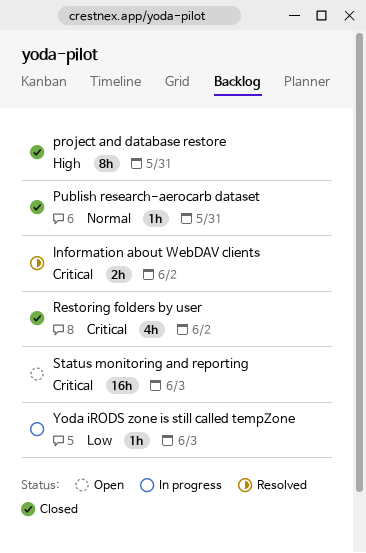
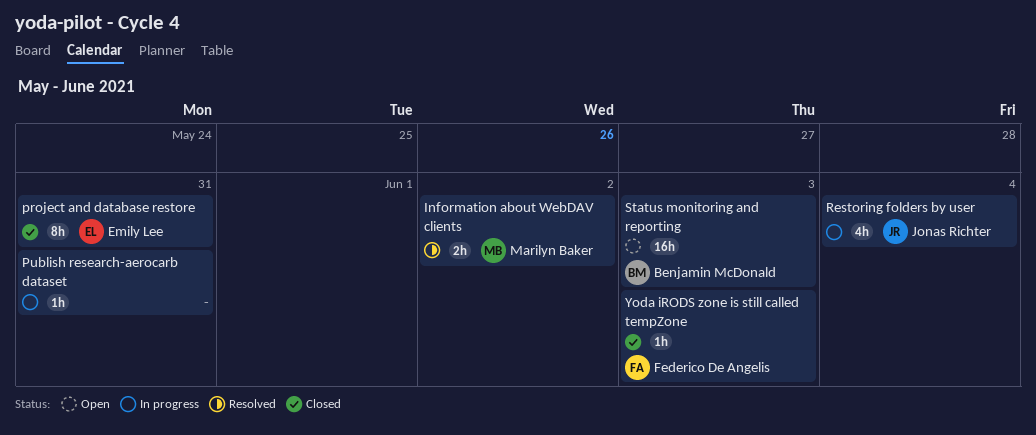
Publish research-aerocarb dataset, status: Closed -> In progress
Restoring folders by user, status: Closed -> In progress
Restoring folders by user, due: Jun 2 -> Jun 4
Yoda iRODS zone is still called tempZone, status: In progress -> Closed

